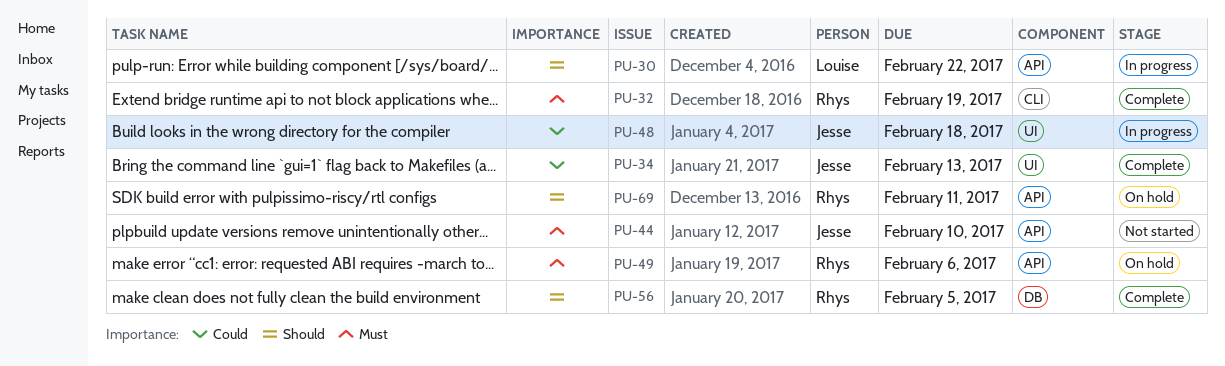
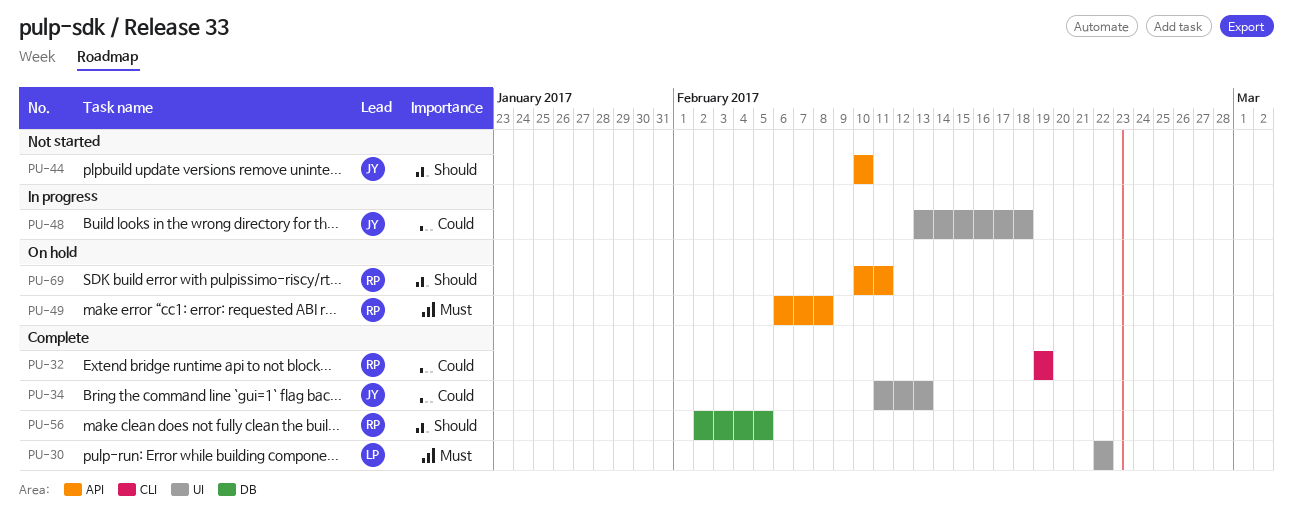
PU-30, status: In progress -> Complete
PU-30, priority: Should -> Must
PU-30, label: API -> UI
PU-32, priority: Must -> Could
PU-44, priority: Must -> Should
PU-49, due: Feb 6 -> Feb 8

